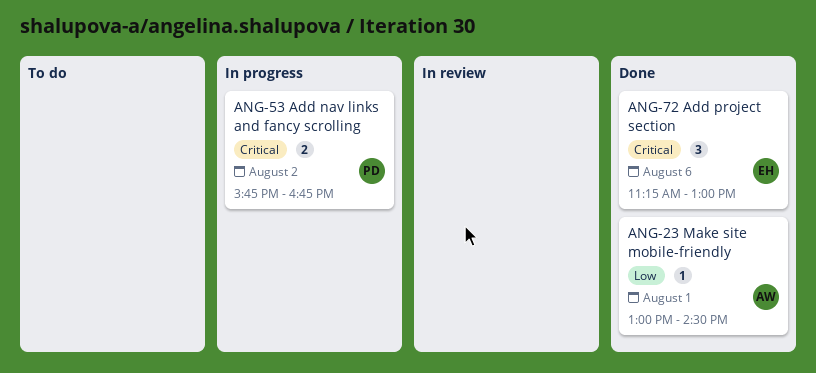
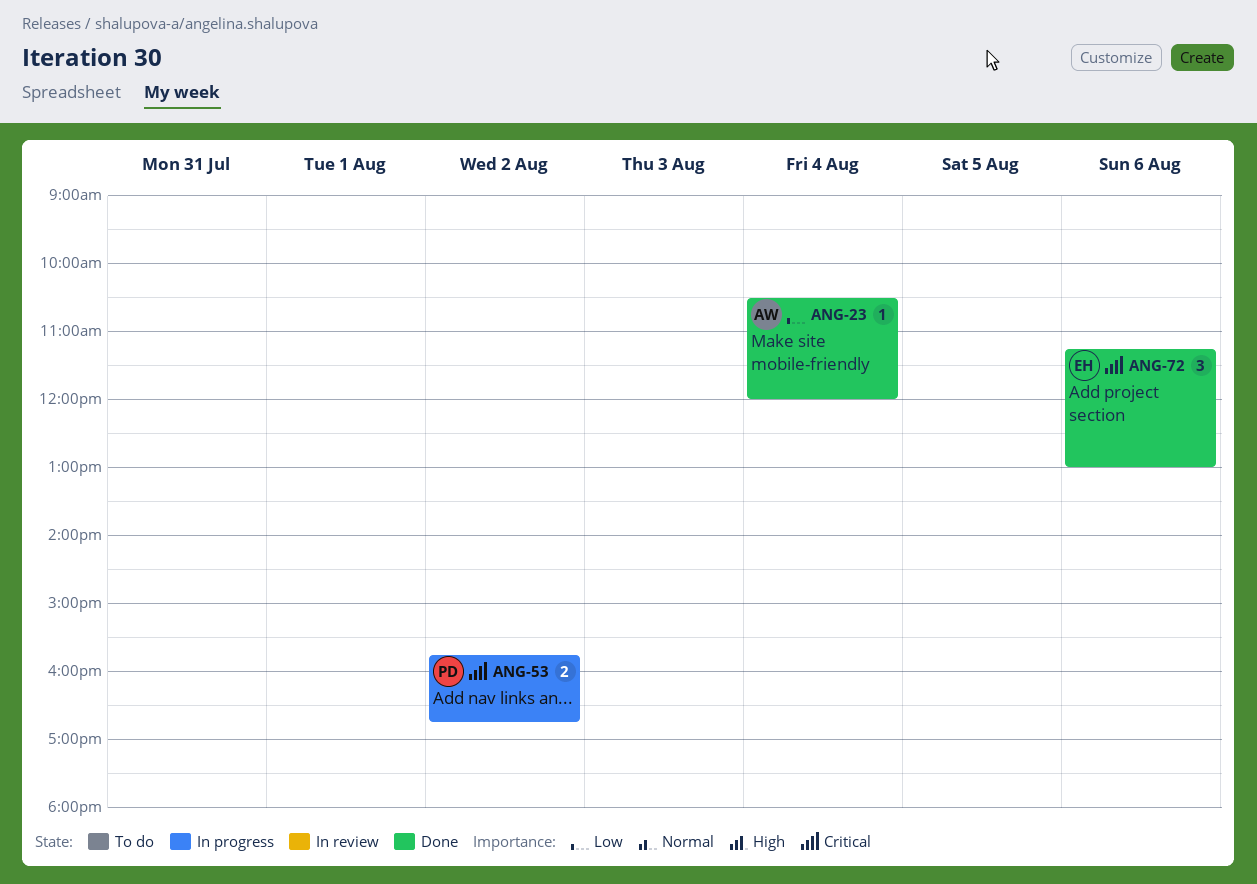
ANG-23, day: Aug 1 -> Aug 4
ANG-23, begins: 13:00 -> 10:30
ANG-23, ends: 14:30 -> 12:00

